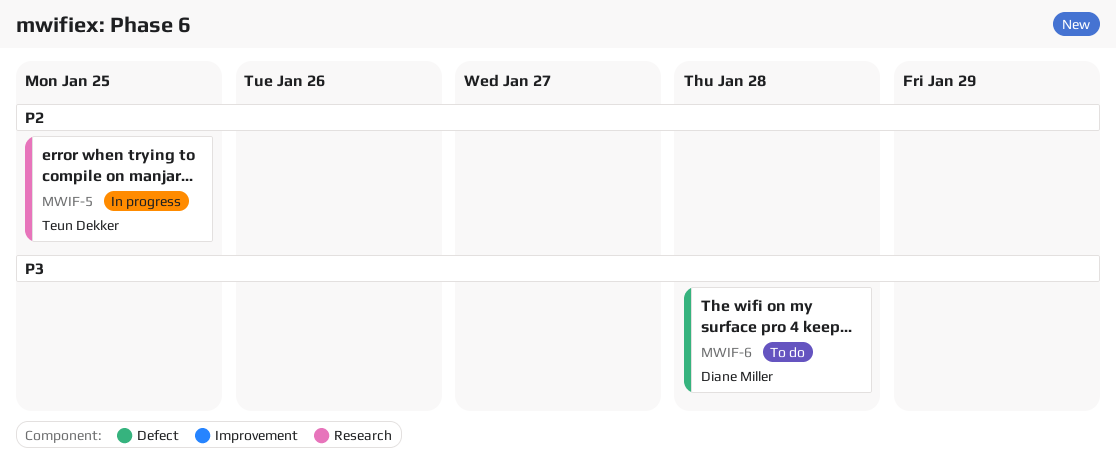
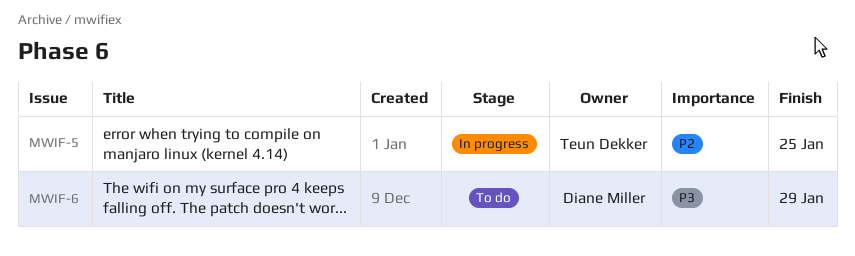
MWIF-6, due: Jan 28 -> Jan 29

